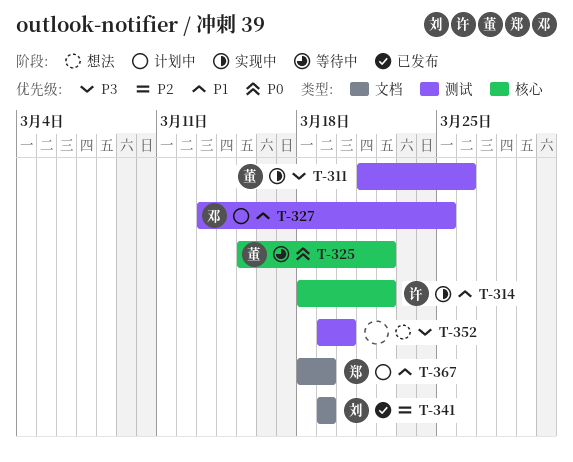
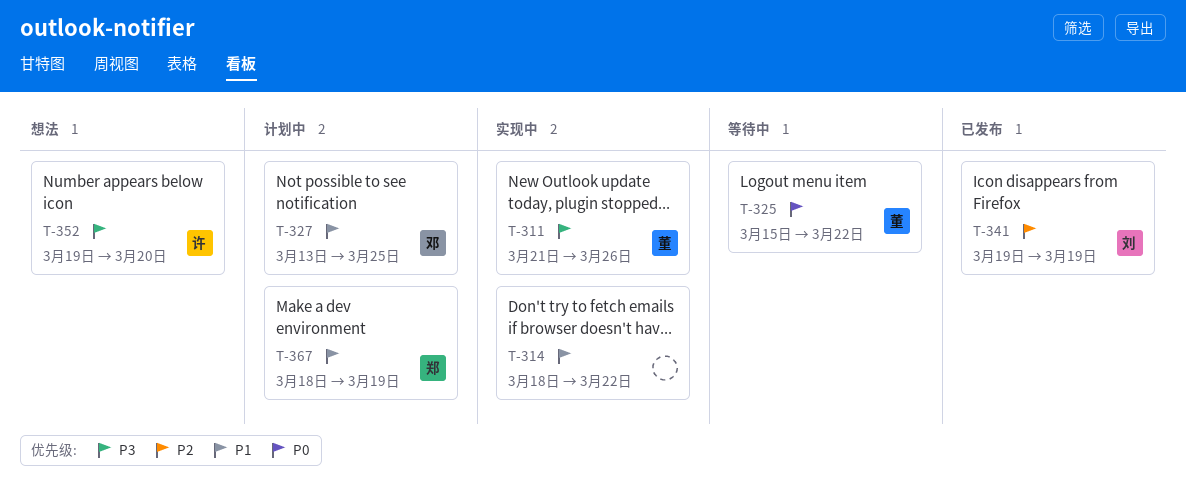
T-314, owner: 许 -> none
T-352, owner: none -> 许

